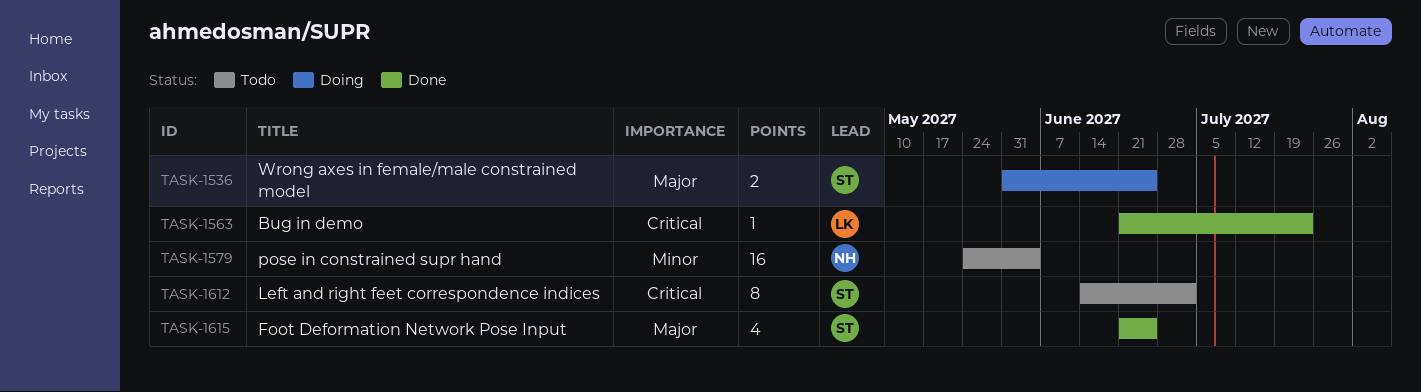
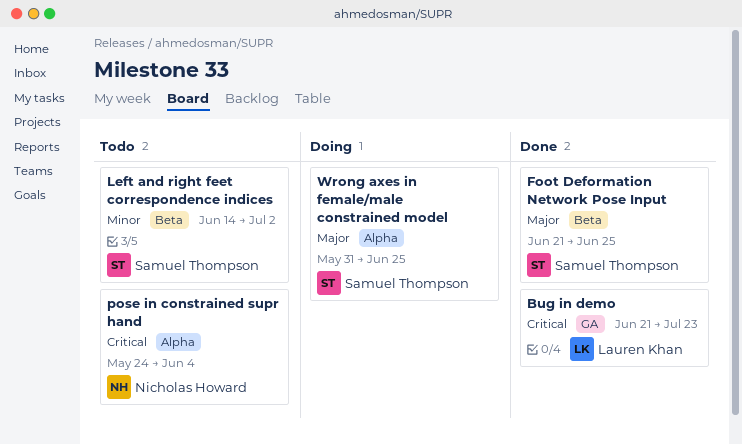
Left and right feet correspondence indices, priority: Critical -> Minor
pose in constrained supr hand, priority: Minor -> Critical

